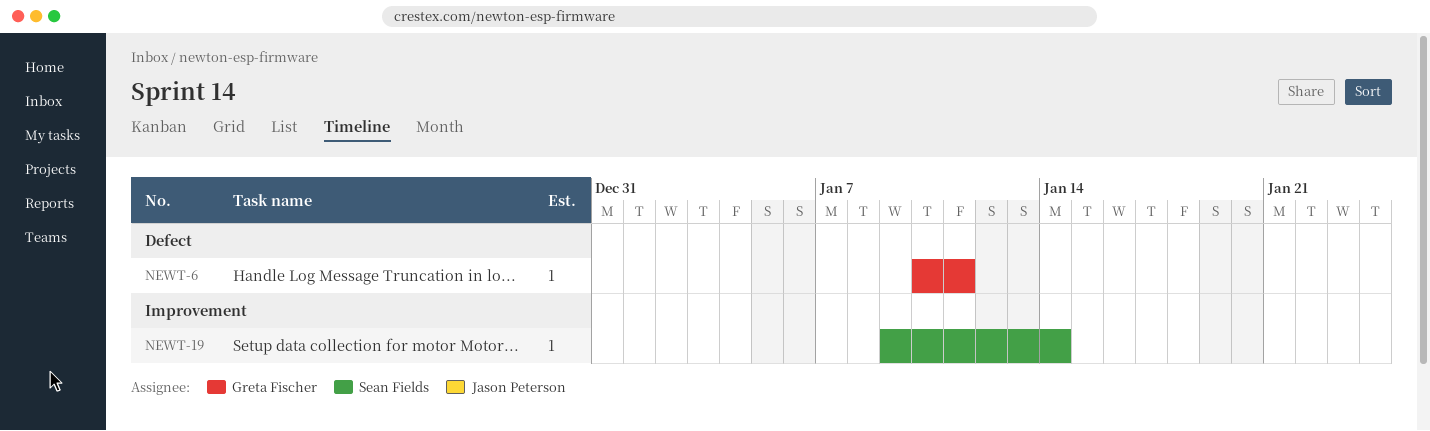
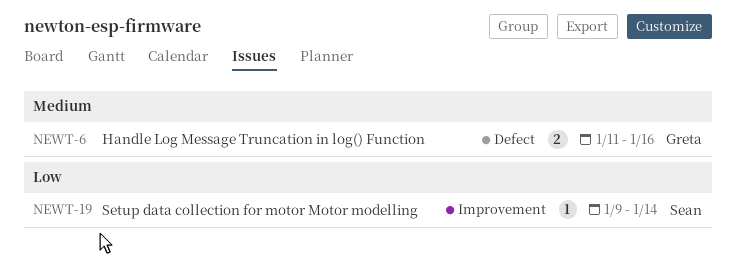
NEWT-6, estimate: 1 -> 2
NEWT-6, start: Jan 10 -> Jan 11
NEWT-6, due: Jan 11 -> Jan 16

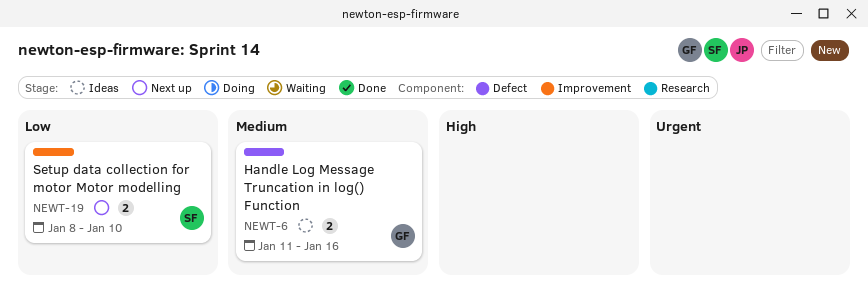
NEWT-19, estimate: 1 -> 2
NEWT-19, start: Jan 9 -> Jan 8
NEWT-19, due: Jan 14 -> Jan 10

